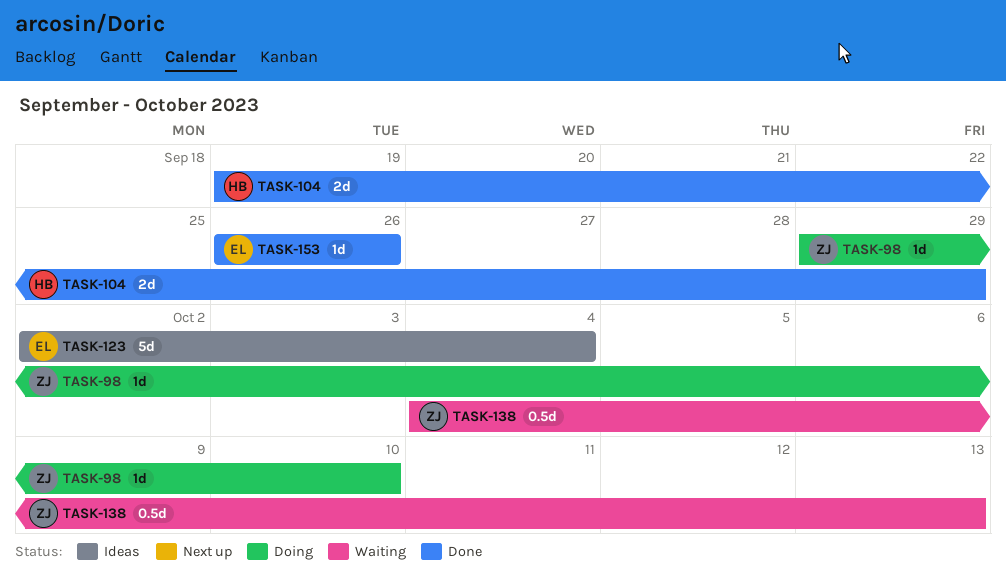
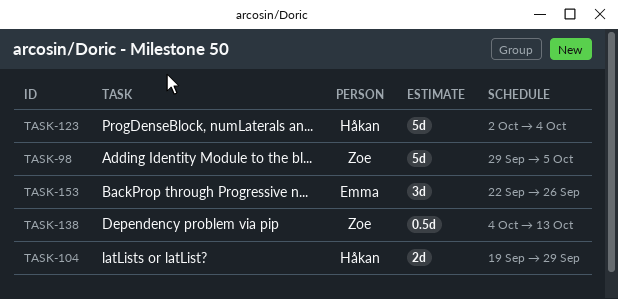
TASK-98, estimate: 1d -> 5d
TASK-98, due: Oct 10 -> Oct 5
TASK-123, owner: Emma -> Håkan
TASK-153, estimate: 1d -> 3d
TASK-153, start: Sep 26 -> Sep 22

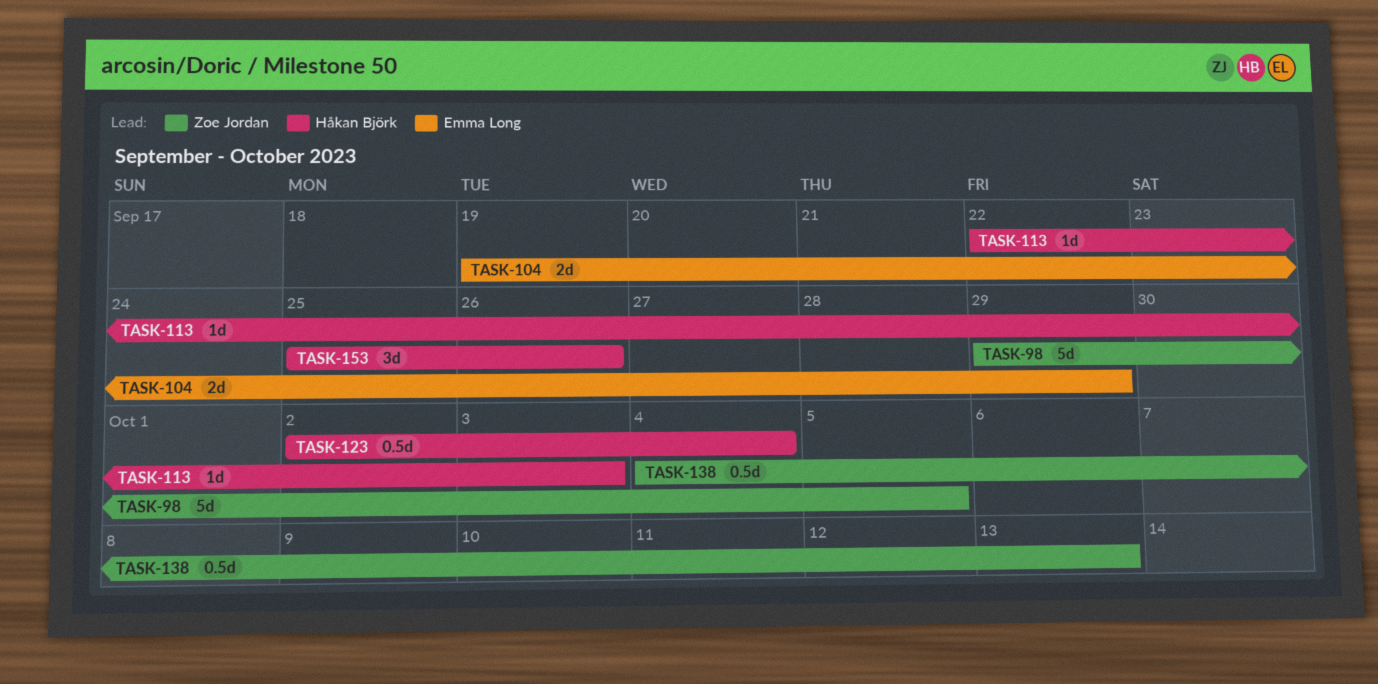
TASK-104, owner: Håkan Björk -> Emma Long
TASK-113: none -> present
TASK-123, estimate: 5d -> 0.5d
TASK-153, owner: Emma Long -> Håkan Björk
TASK-153, start: Sep 22 -> Sep 25

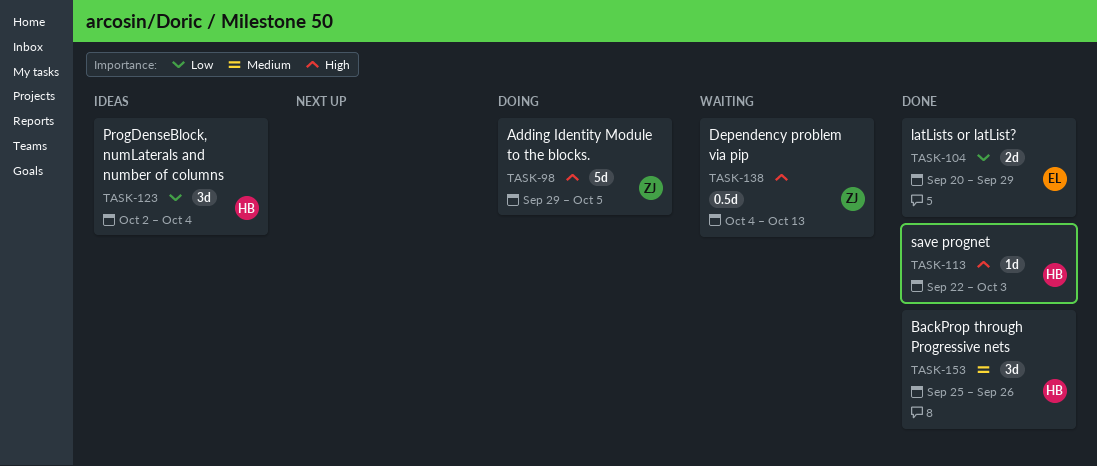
TASK-104, start: Sep 19 -> Sep 20
TASK-123, estimate: 0.5d -> 3d

